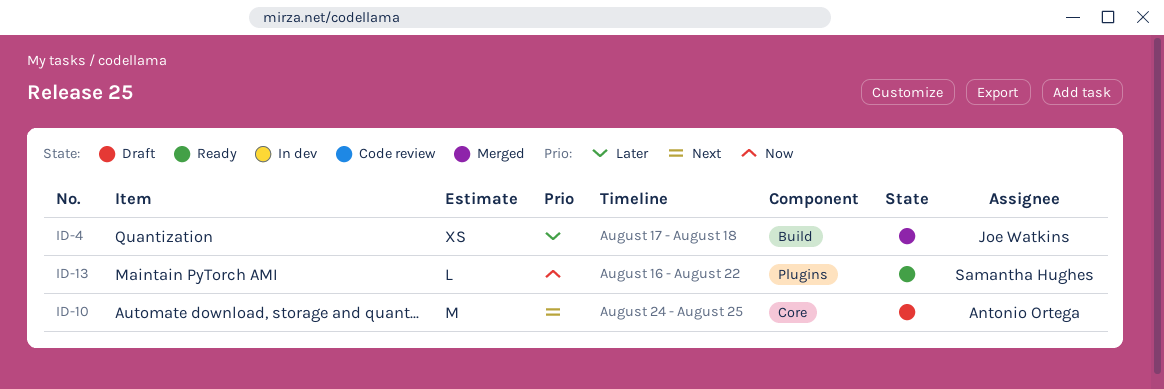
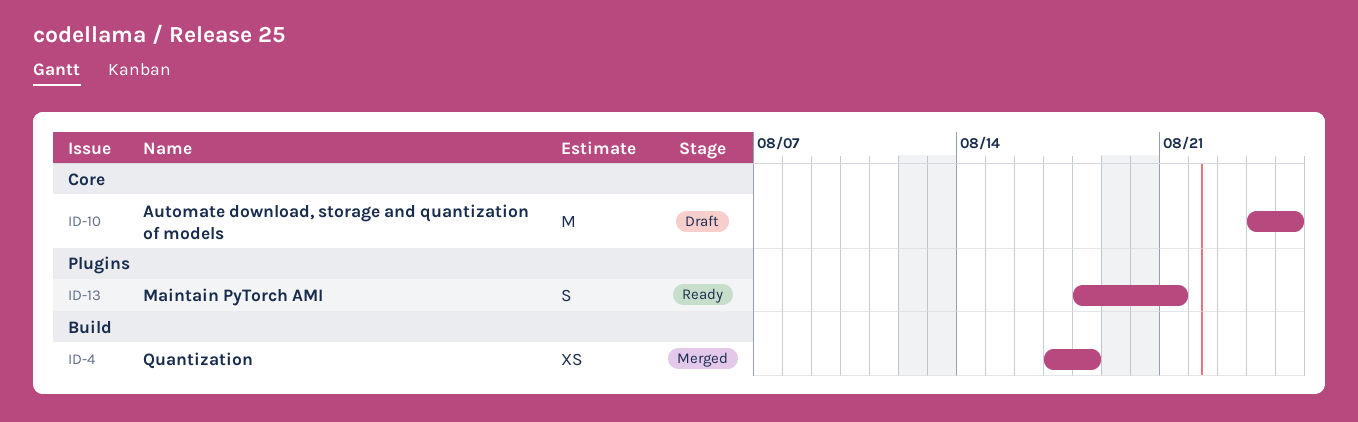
ID-13, estimate: L -> S
ID-13, start: Aug 16 -> Aug 18
ID-13, due: Aug 22 -> Aug 21

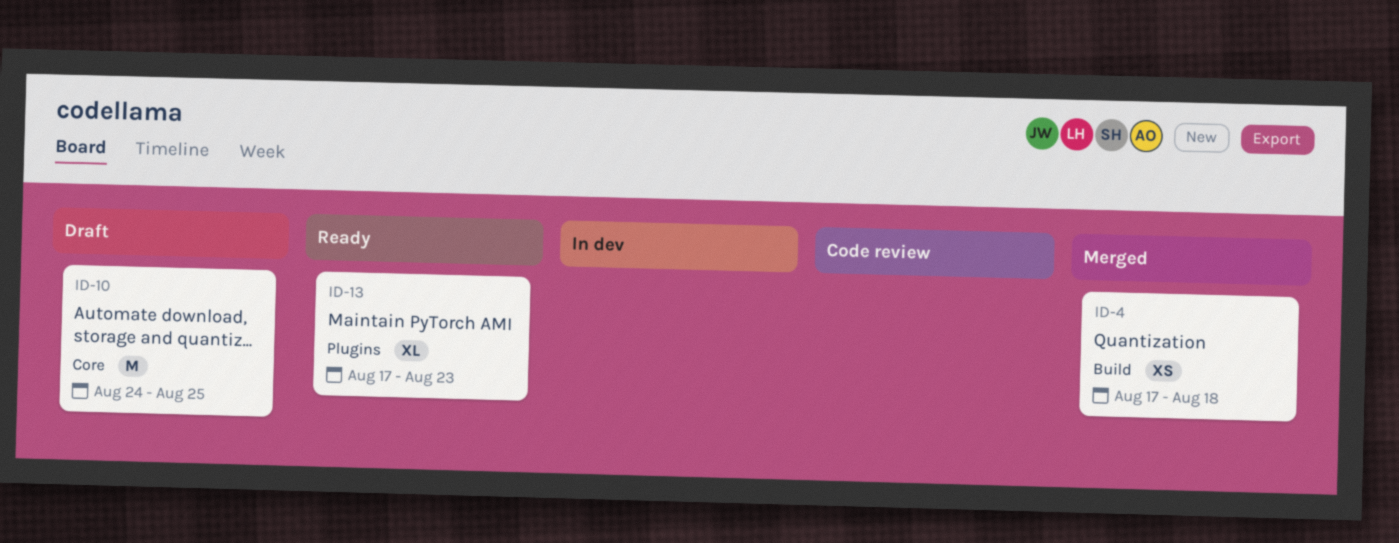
ID-13, estimate: S -> XL
ID-13, start: Aug 18 -> Aug 17
ID-13, due: Aug 21 -> Aug 23

